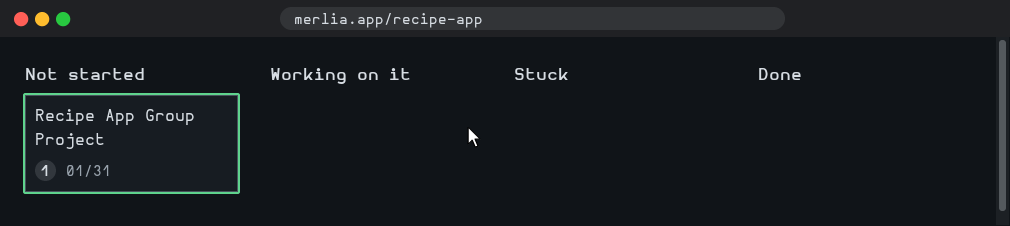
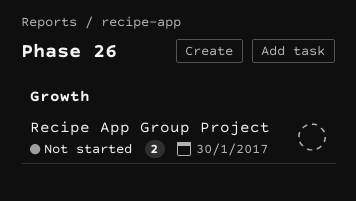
Recipe App Group Project, estimate: 1 -> 2
Recipe App Group Project, due: Jan 31 -> Jan 30

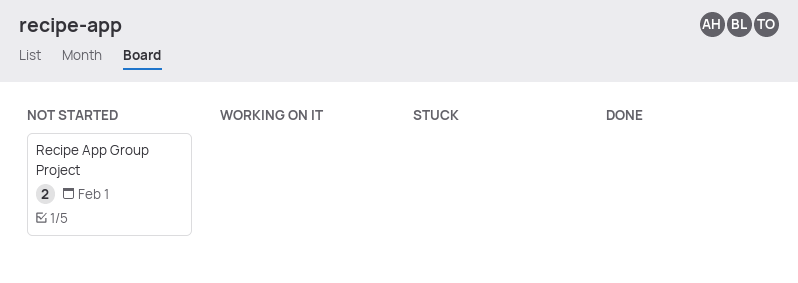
Recipe App Group Project, due: Jan 30 -> Feb 1

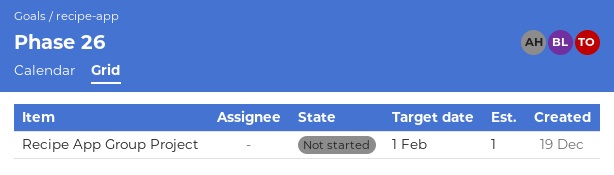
Recipe App Group Project, estimate: 2 -> 1

